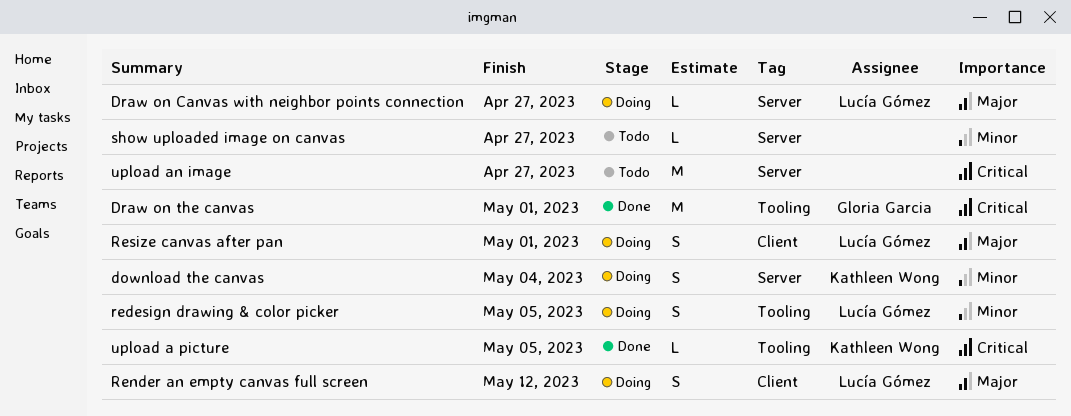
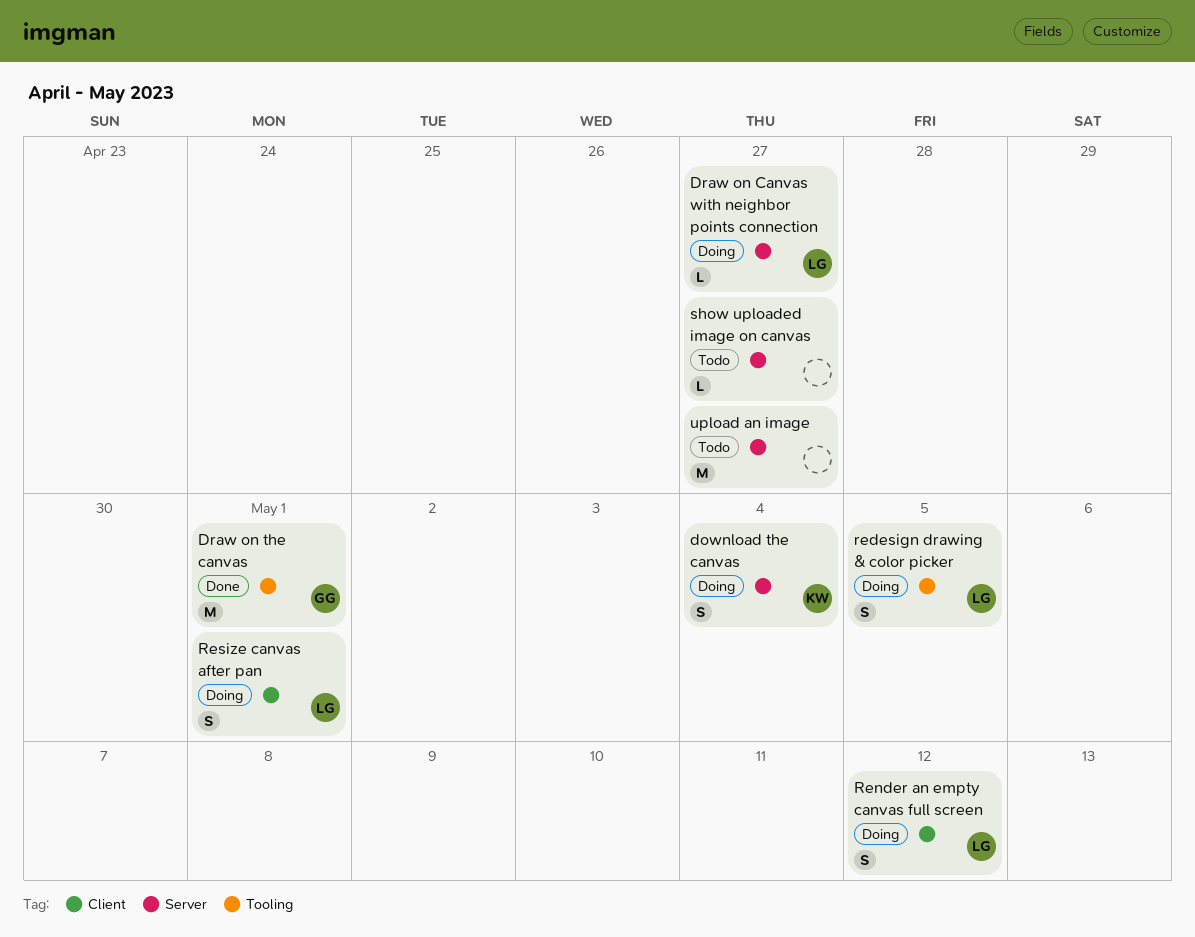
upload a picture: present -> none

